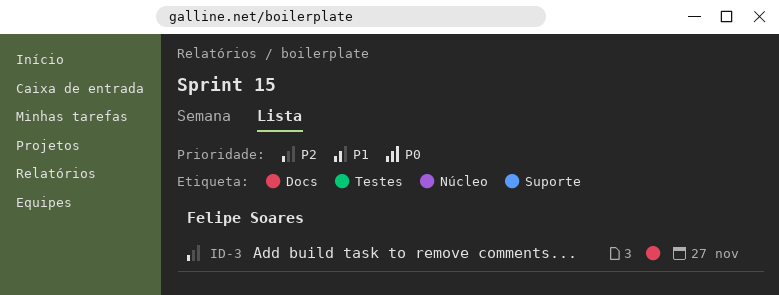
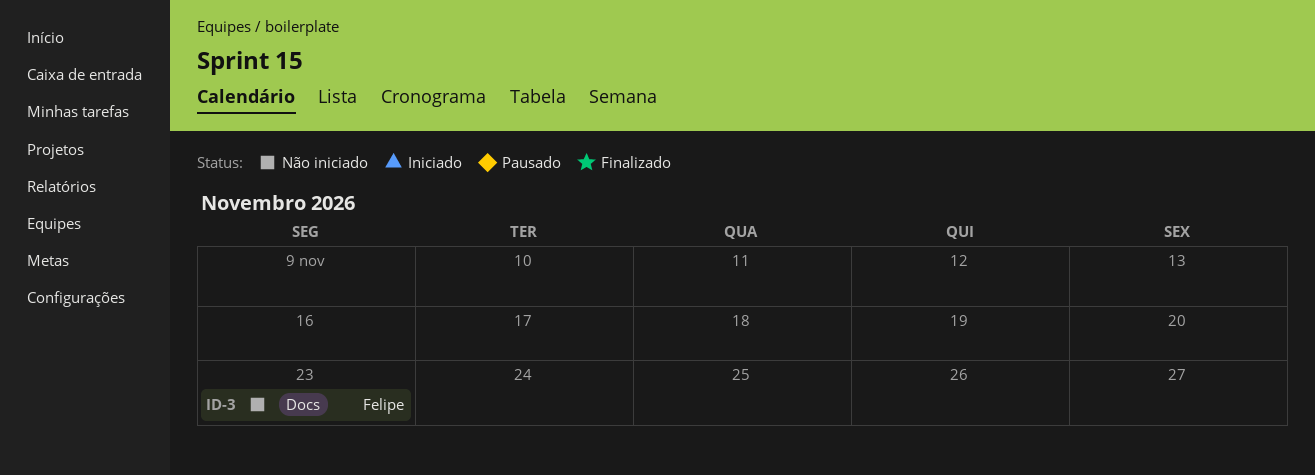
ID-3, due: Nov 27 -> Nov 23

